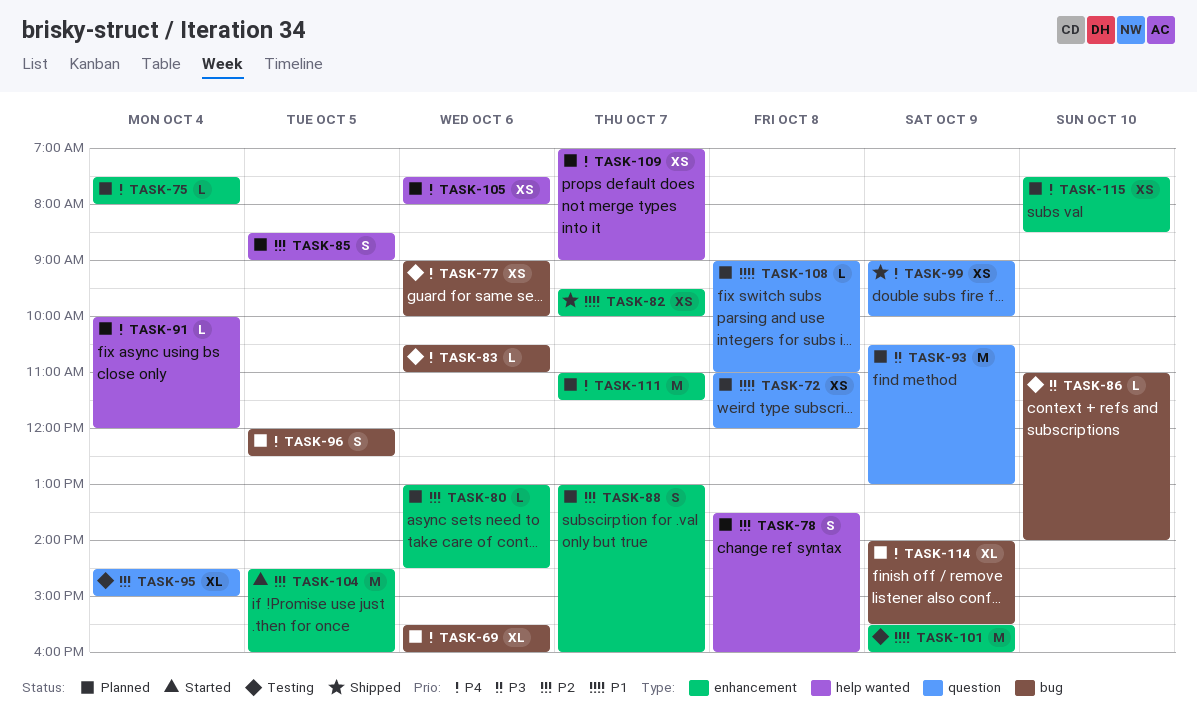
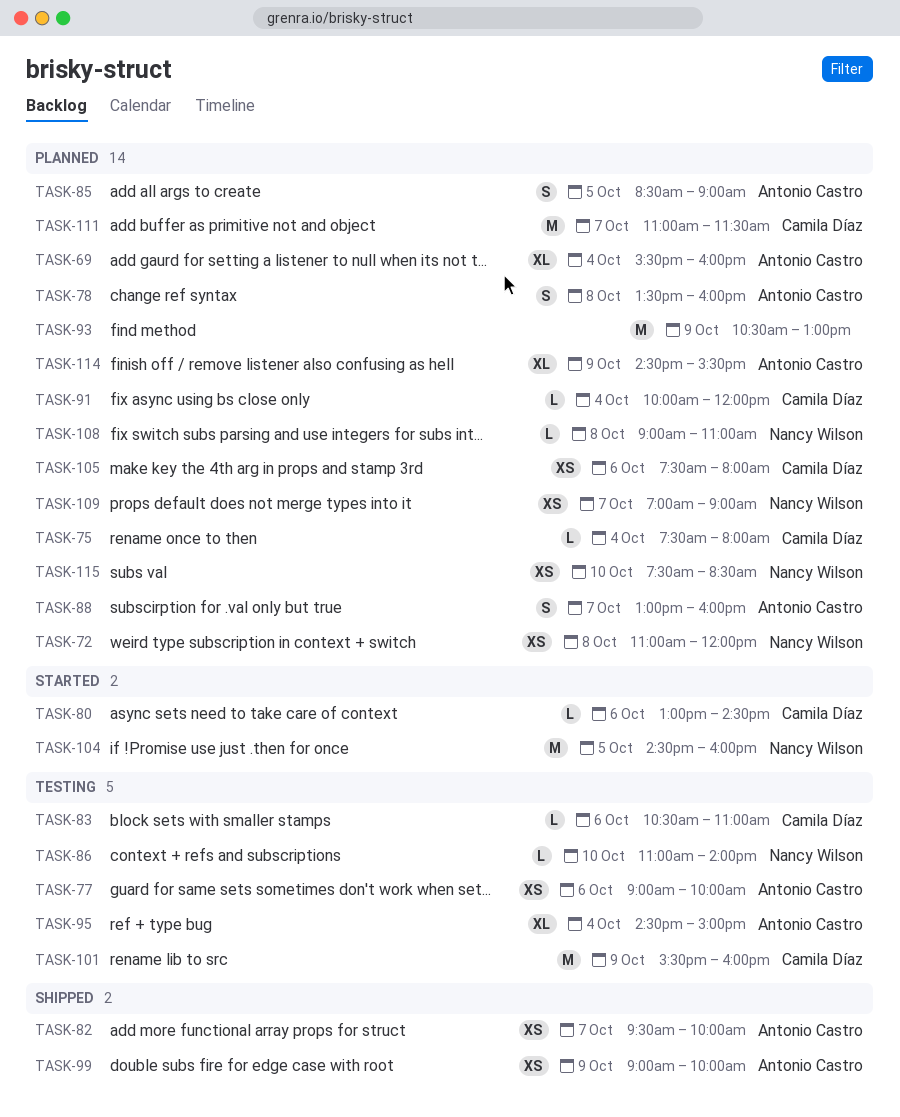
TASK-69, day: Oct 6 -> Oct 4
TASK-80, status: Planned -> Started
TASK-96: present -> none
TASK-114, begins: 14:00 -> 14:30

